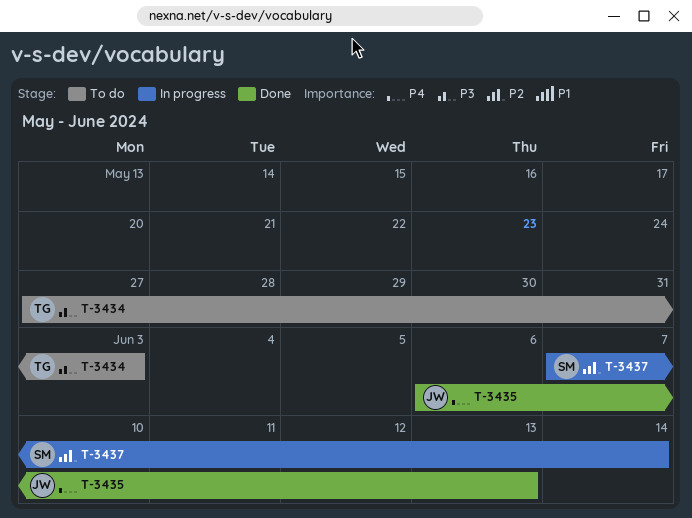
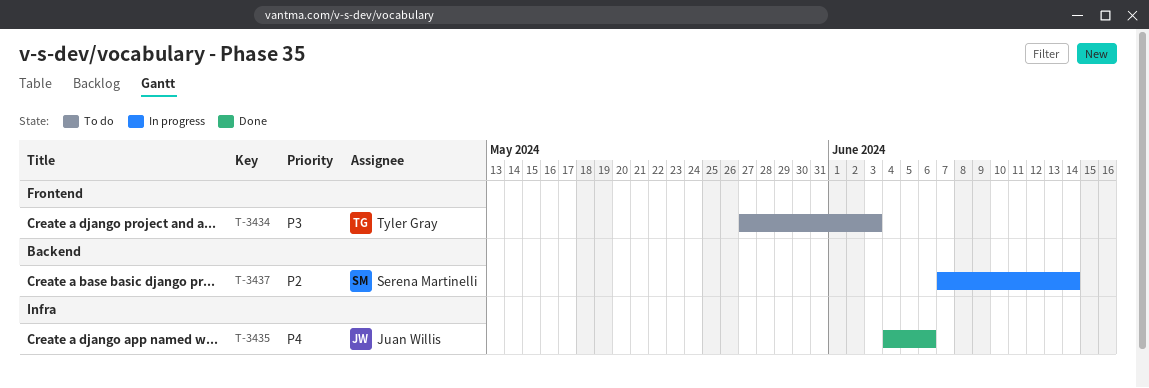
T-3435, start: Jun 6 -> Jun 4
T-3435, due: Jun 13 -> Jun 6

